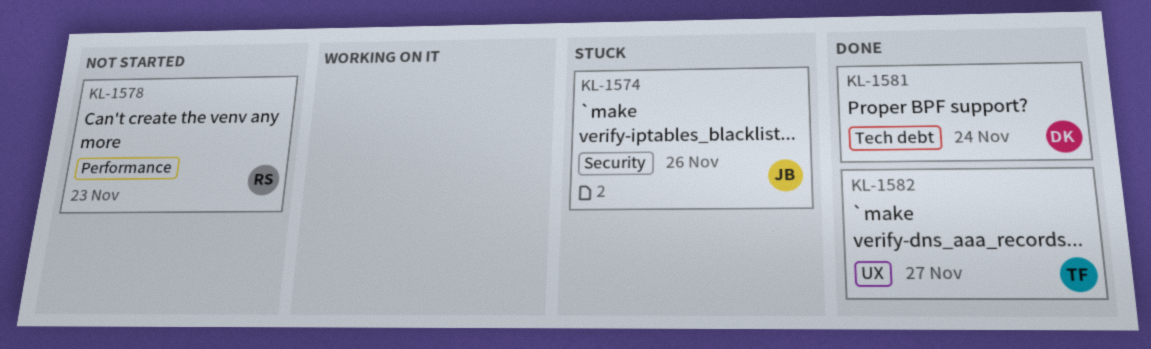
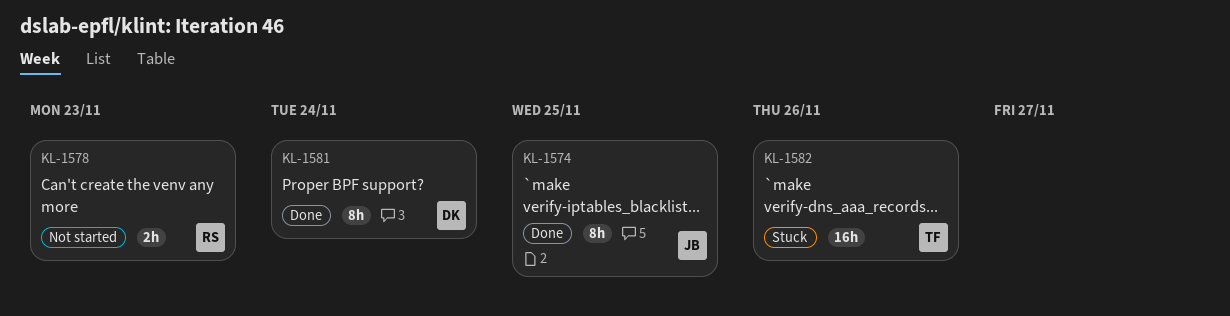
KL-1574, status: Stuck -> Done
KL-1574, due: Nov 26 -> Nov 25
KL-1582, status: Done -> Stuck
KL-1582, due: Nov 27 -> Nov 26

